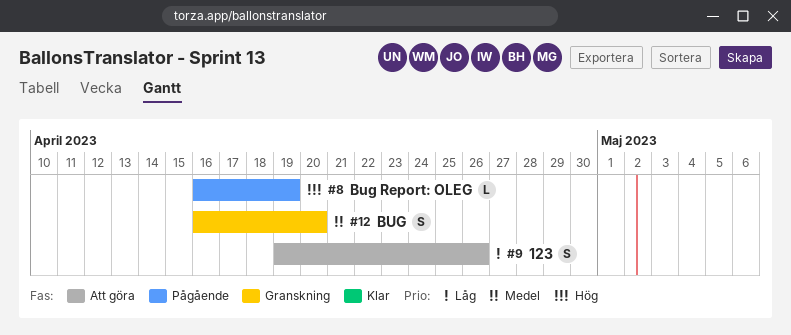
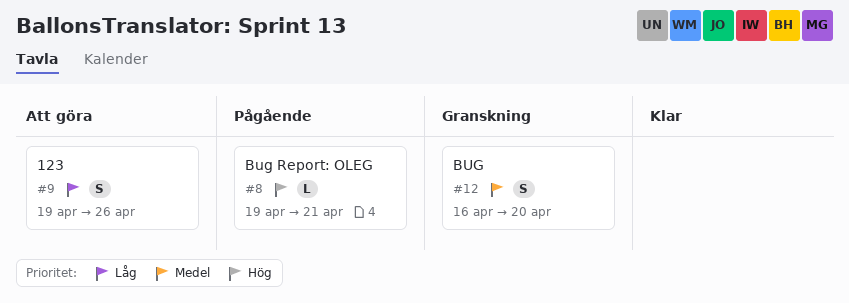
#8, start: Apr 16 -> Apr 19
#8, due: Apr 19 -> Apr 21

